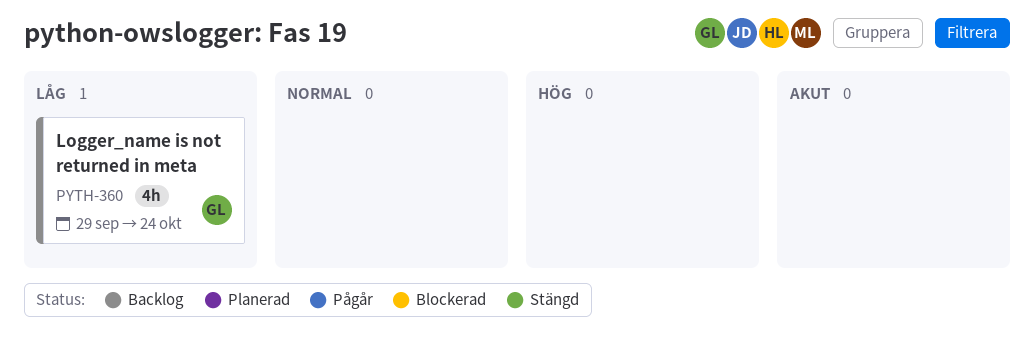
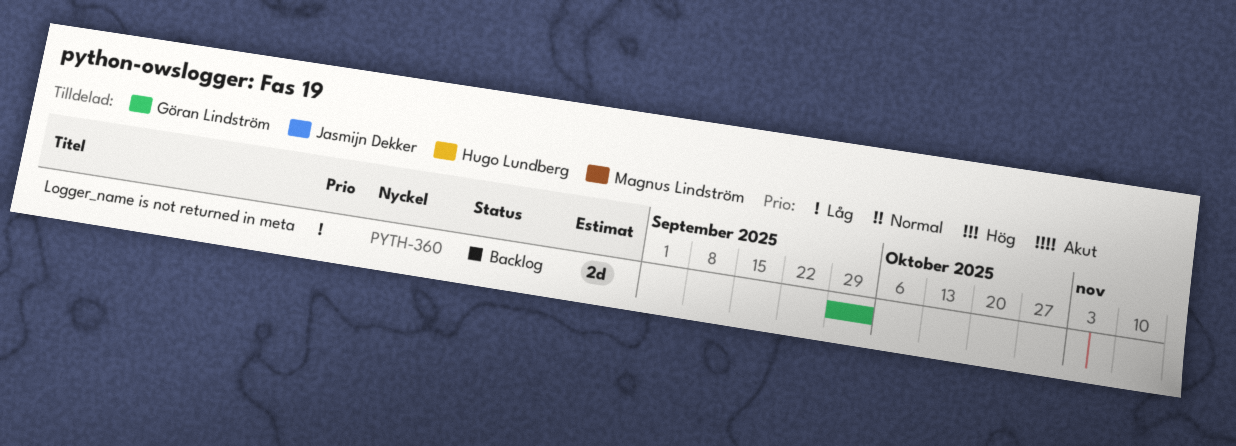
PYTH-360, estimate: 4h -> 2d
PYTH-360, due: Oct 24 -> Oct 3

